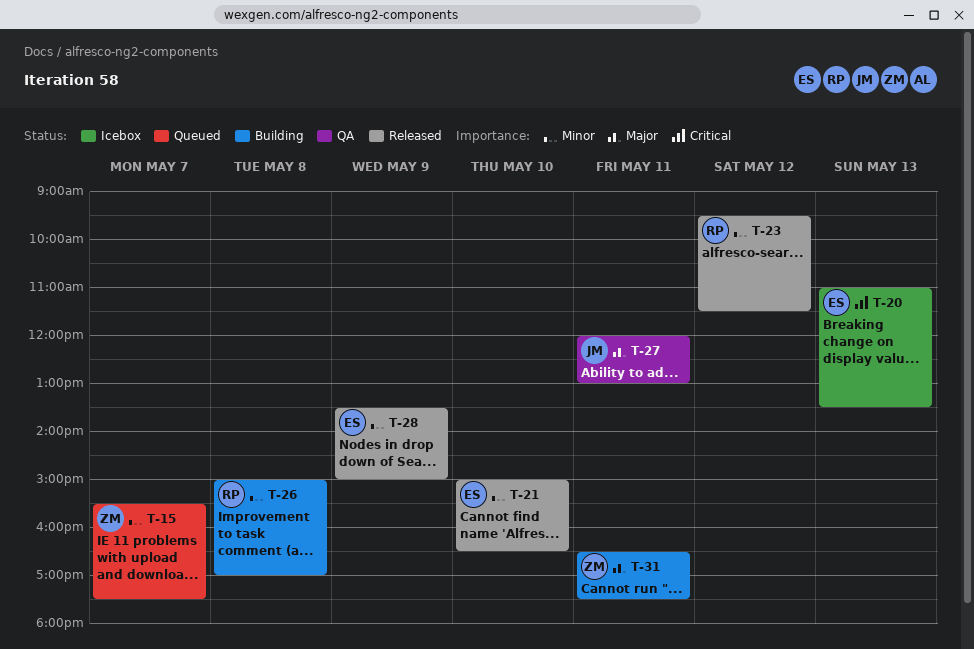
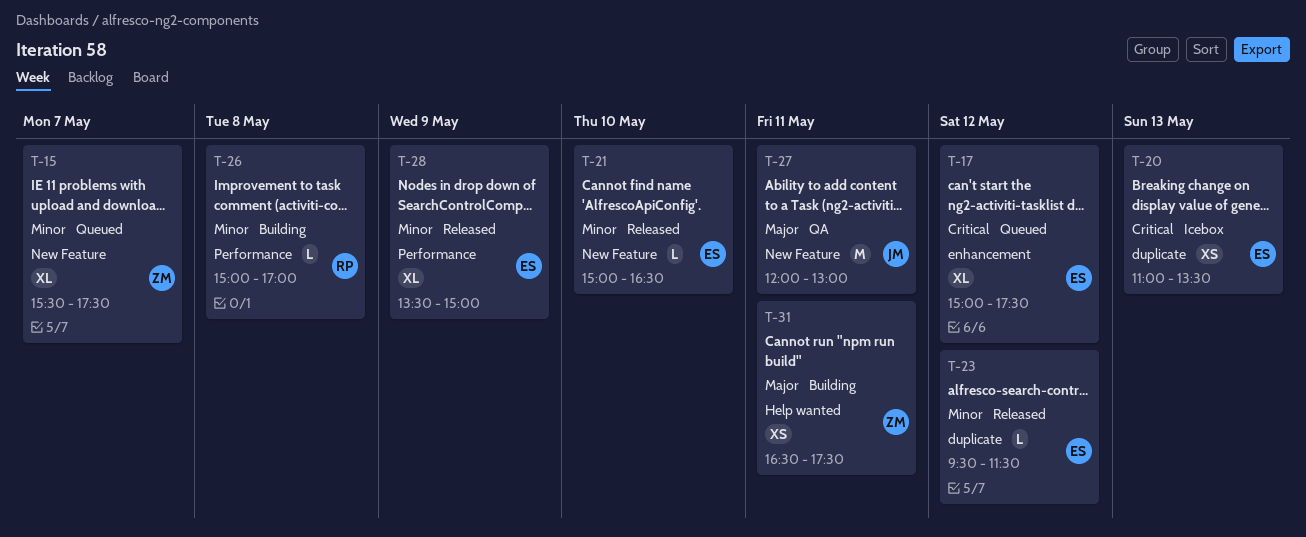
T-17: none -> present
T-23, owner: RP -> ES

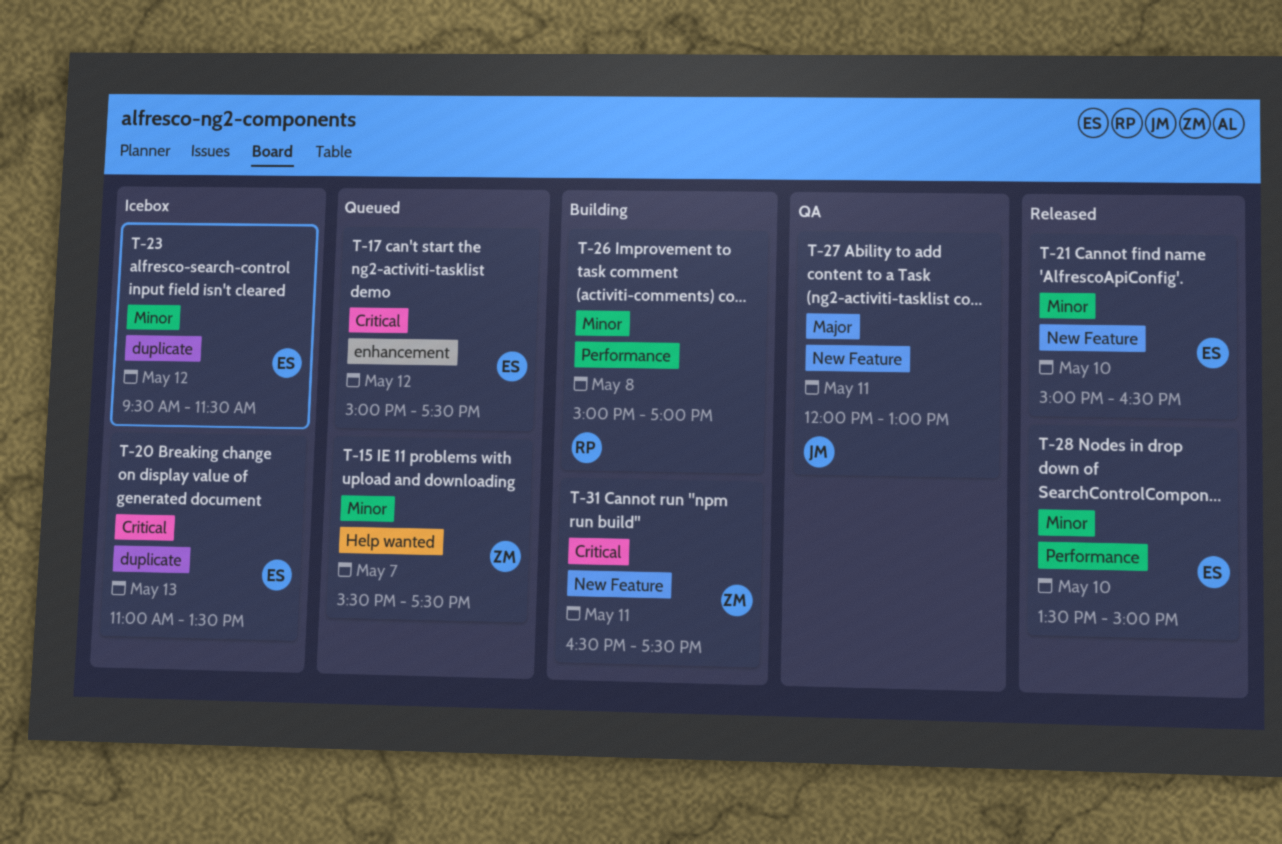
T-15, label: New Feature -> Help wanted
T-23, status: Released -> Icebox
T-28, day: May 9 -> May 10
T-31, priority: Major -> Critical
T-31, label: Help wanted -> New Feature

